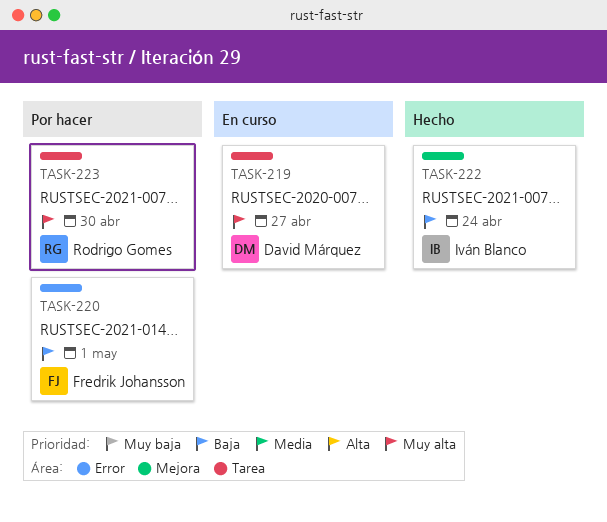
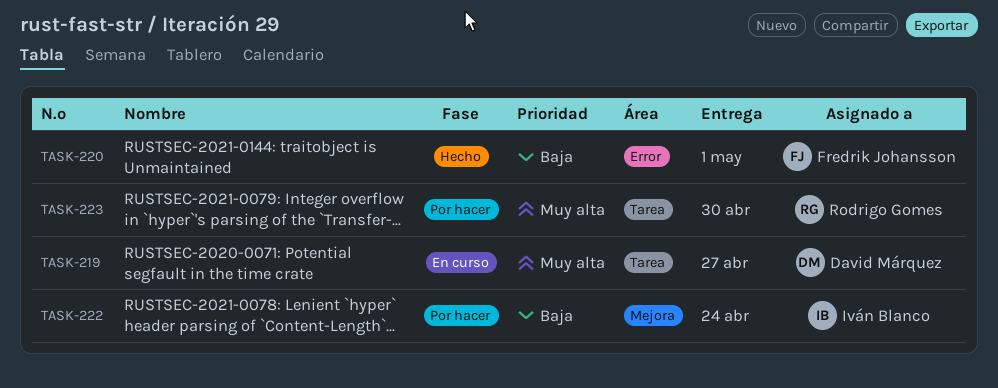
TASK-220, status: Por hacer -> Hecho
TASK-222, status: Hecho -> Por hacer

